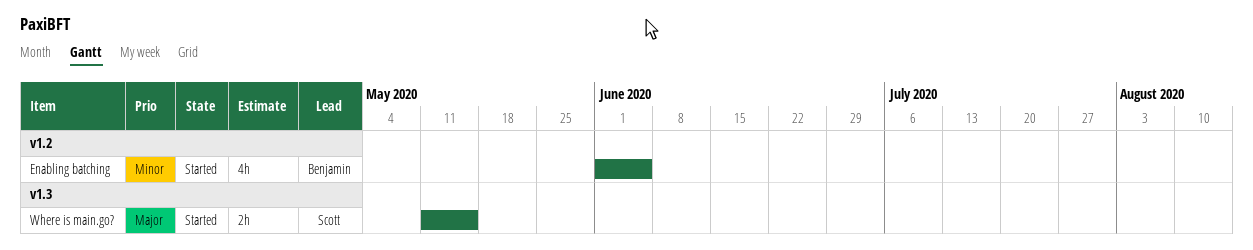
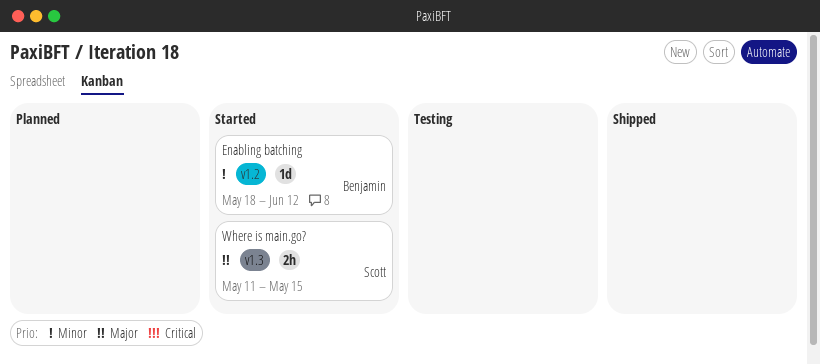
Enabling batching, estimate: 4h -> 1d
Enabling batching, start: Jun 1 -> May 18
Enabling batching, due: Jun 5 -> Jun 12

